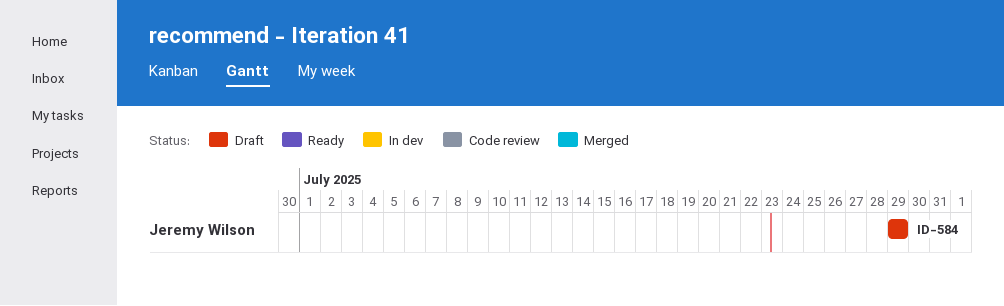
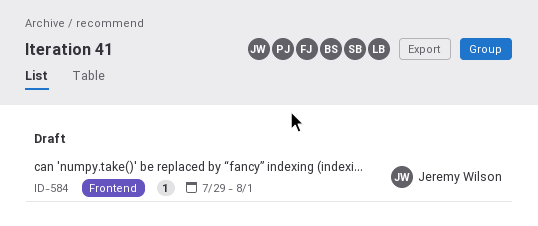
ID-584, due: Jul 29 -> Aug 1

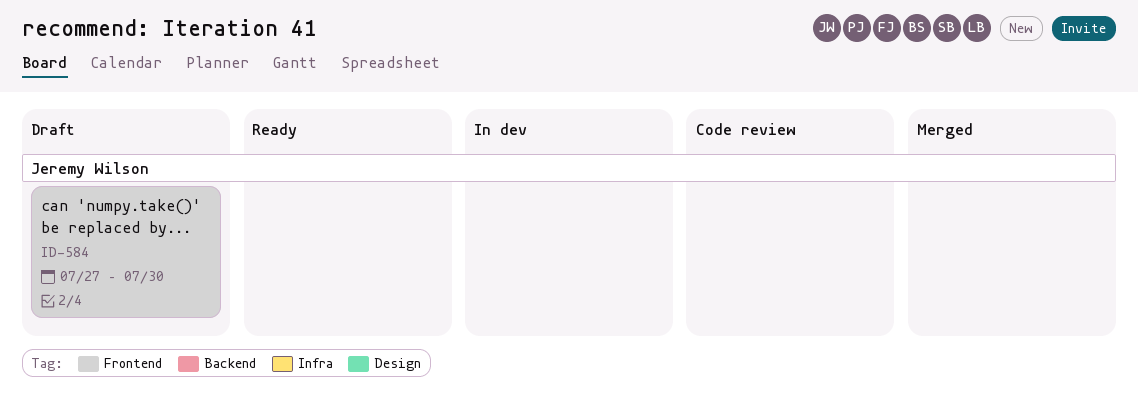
ID-584, start: Jul 29 -> Jul 27
ID-584, due: Aug 1 -> Jul 30

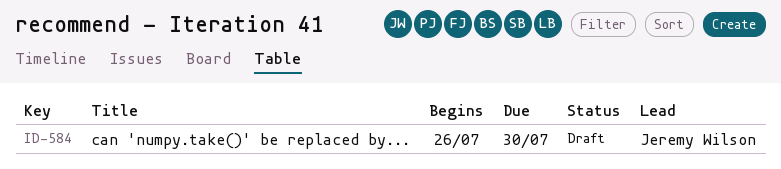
ID-584, start: Jul 27 -> Jul 26

